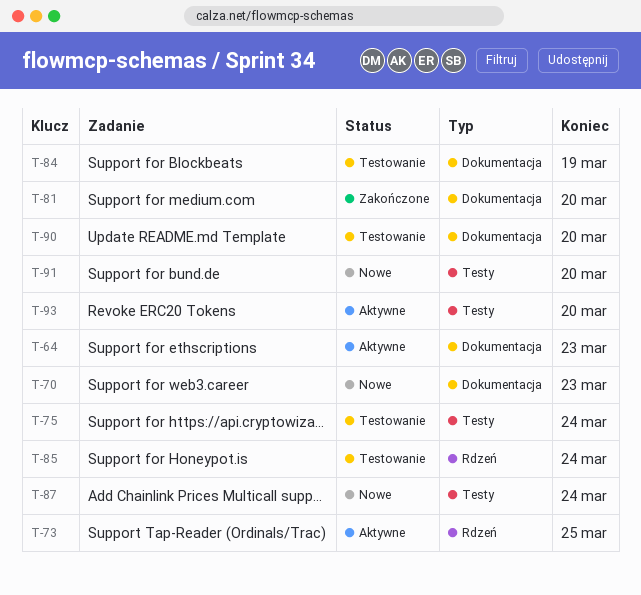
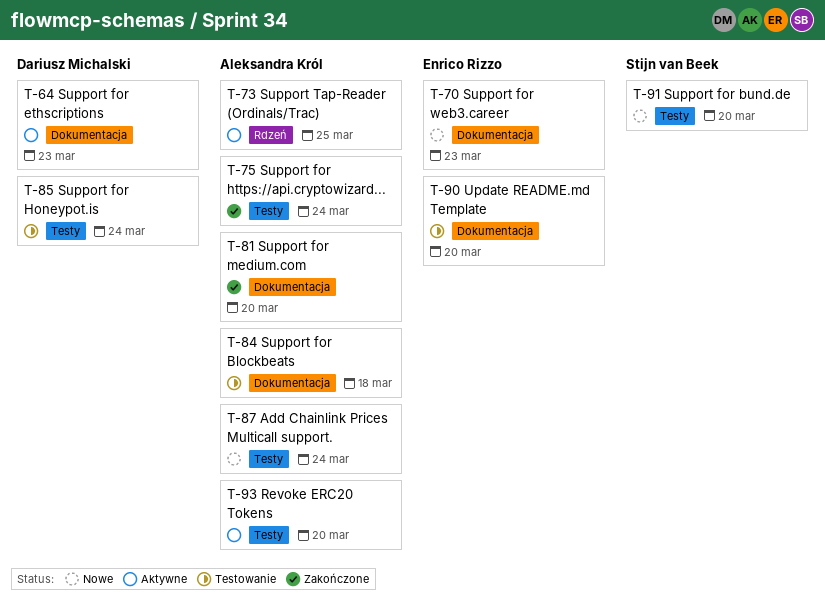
T-75, status: Testowanie -> Zakończone
T-84, due: Mar 19 -> Mar 18
T-85, label: Rdzeń -> Testy

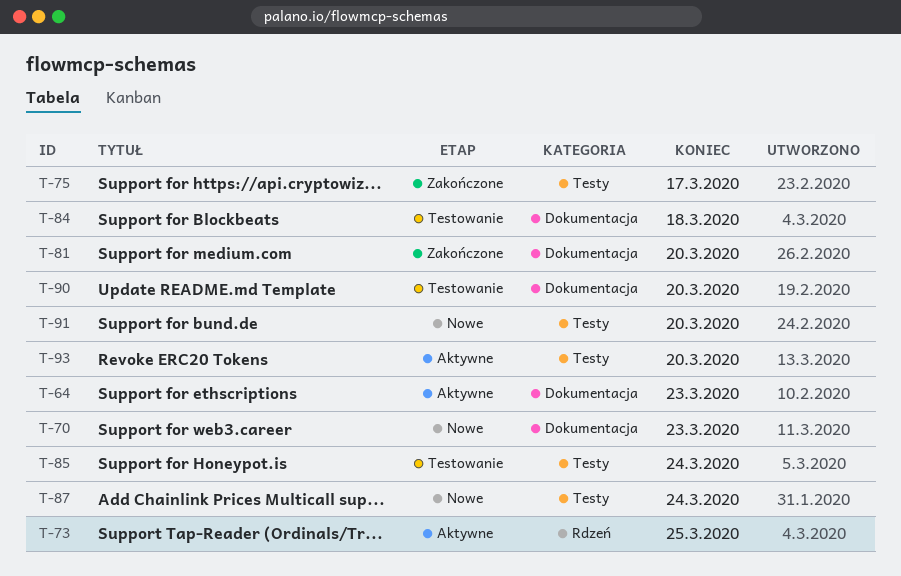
T-75, due: Mar 24 -> Mar 17

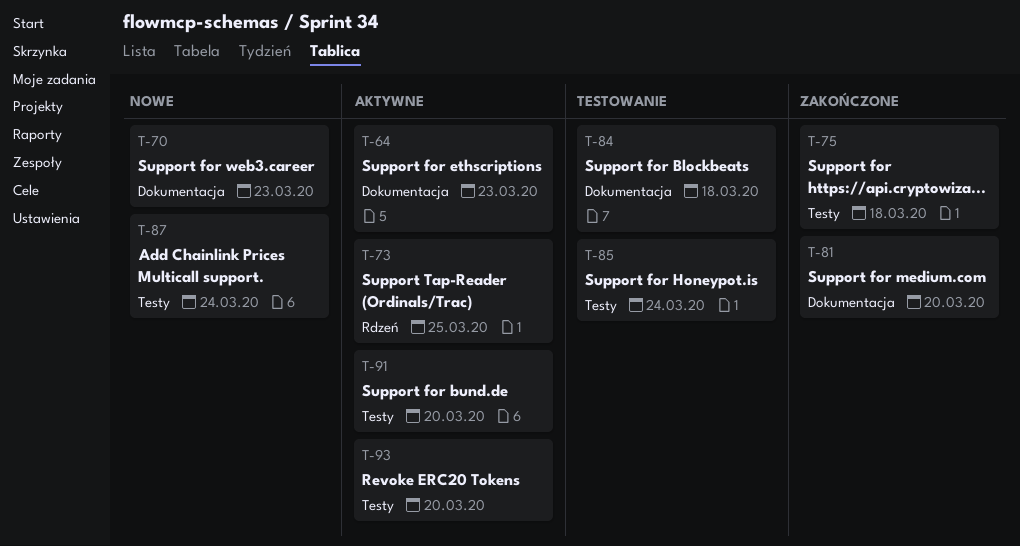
T-75, due: Mar 17 -> Mar 18
T-90: present -> none
T-91, status: Nowe -> Aktywne

